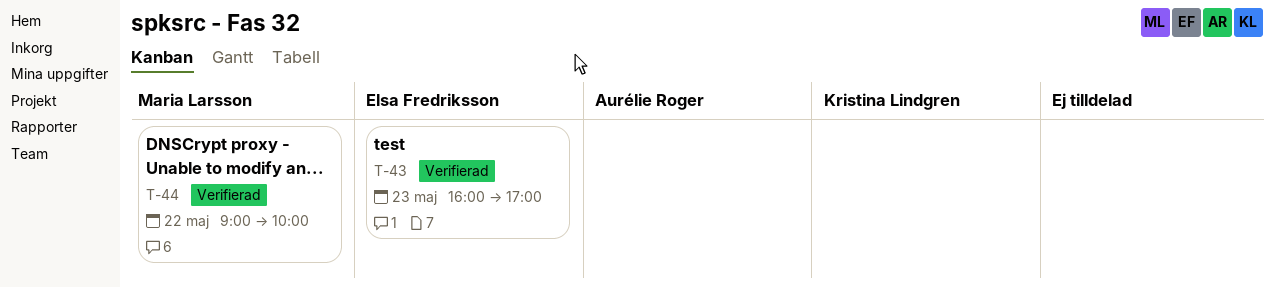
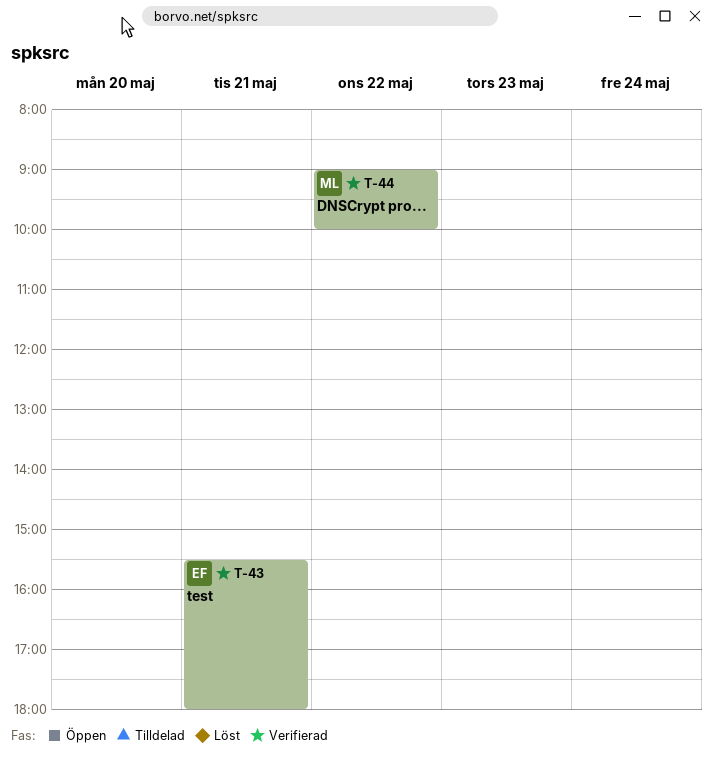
T-43, day: May 23 -> May 21
T-43, begins: 16:00 -> 15:30
T-43, ends: 17:00 -> 18:00

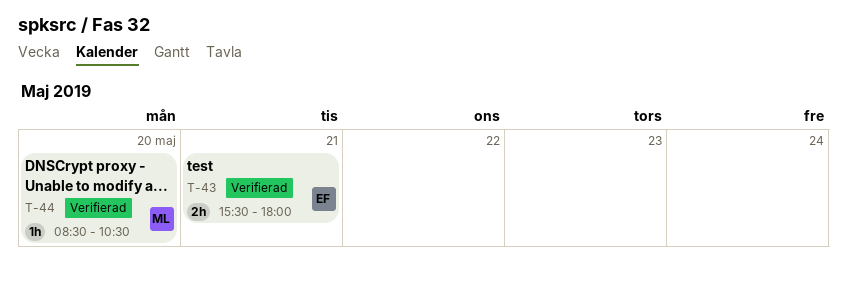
T-44, day: May 22 -> May 20
T-44, begins: 09:00 -> 08:30
T-44, ends: 10:00 -> 10:30

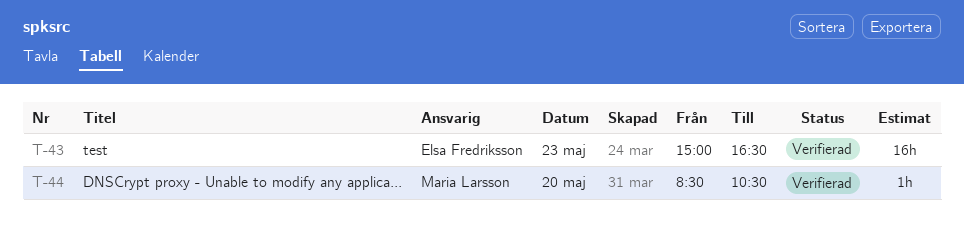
T-43, estimate: 2h -> 16h
T-43, day: May 21 -> May 23
T-43, begins: 15:30 -> 15:00
T-43, ends: 18:00 -> 16:30

